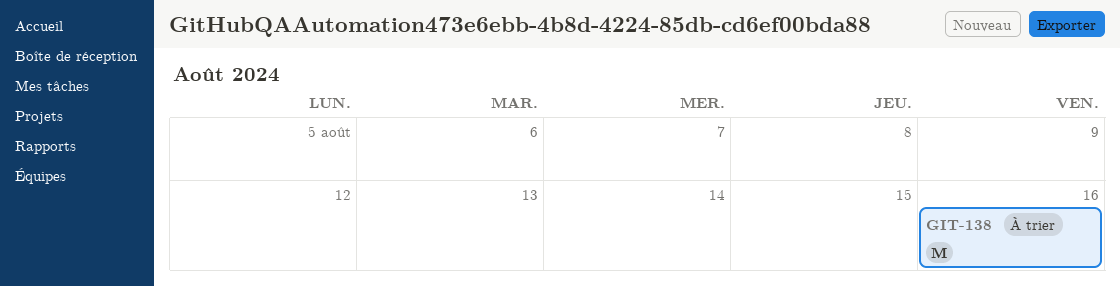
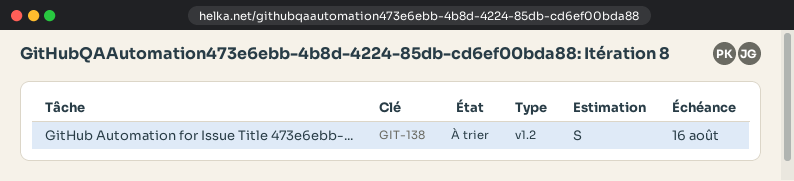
GIT-138, estimate: M -> S

